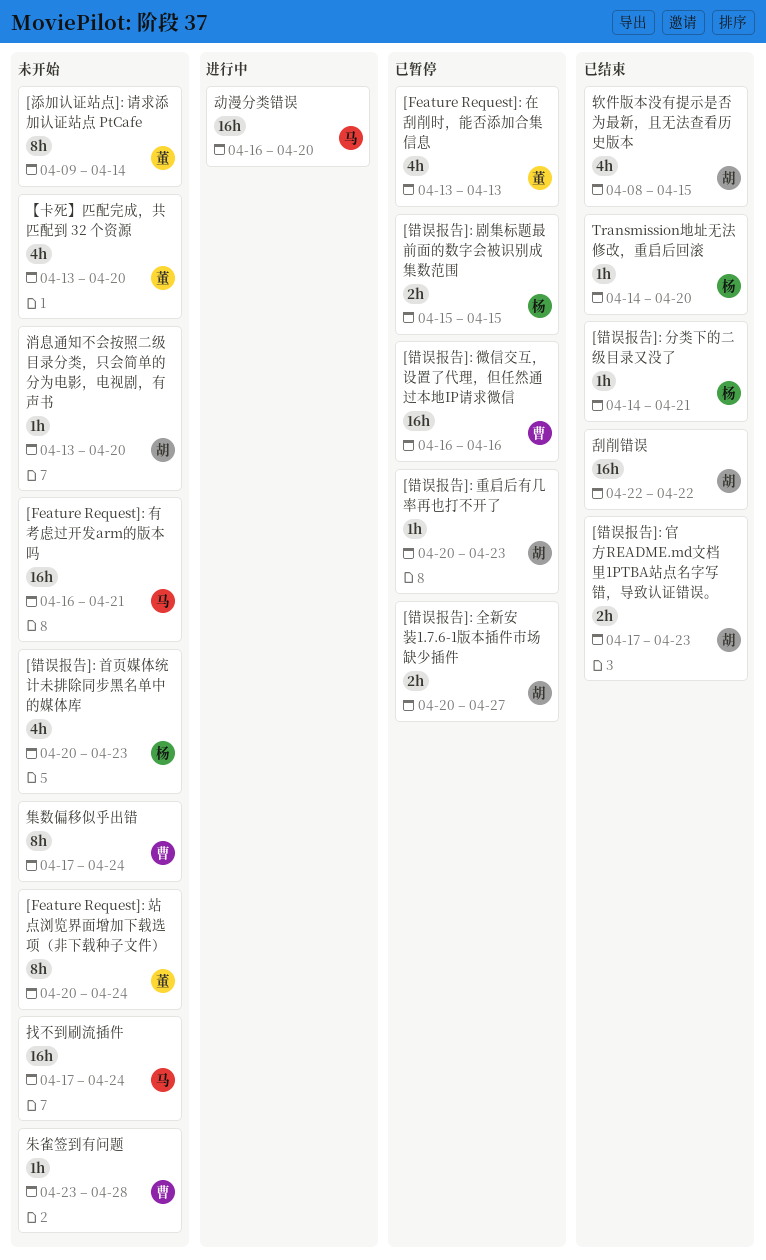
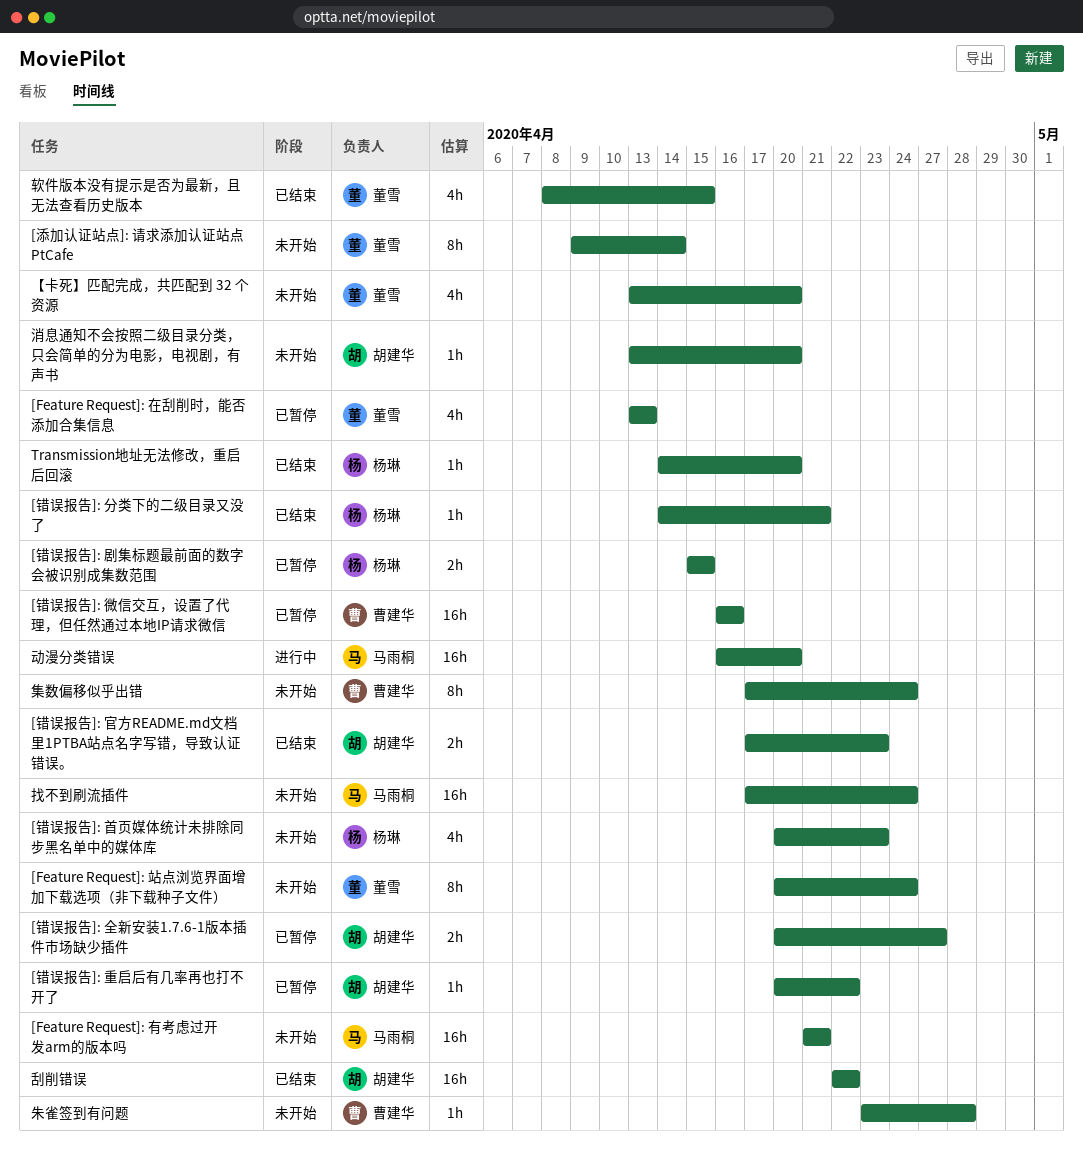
[Feature Request]: 有考虑过开发arm的版本吗, start: Apr 16 -> Apr 21
[错误报告]: 重启后有几率再也打不开了, due: Apr 23 -> Apr 22
软件版本没有提示是否为最新，且无法查看历史版本, owner: 胡建华 -> 董雪

